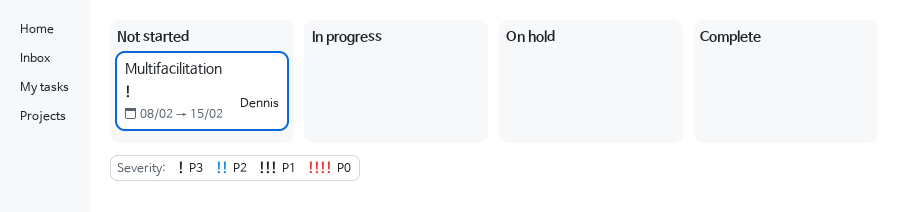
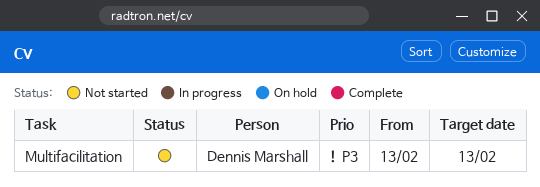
Multifacilitation, start: Feb 8 -> Feb 13
Multifacilitation, due: Feb 15 -> Feb 13

